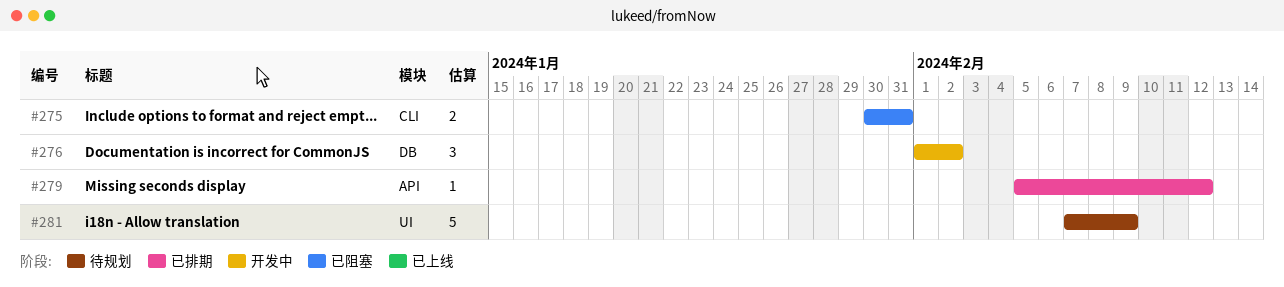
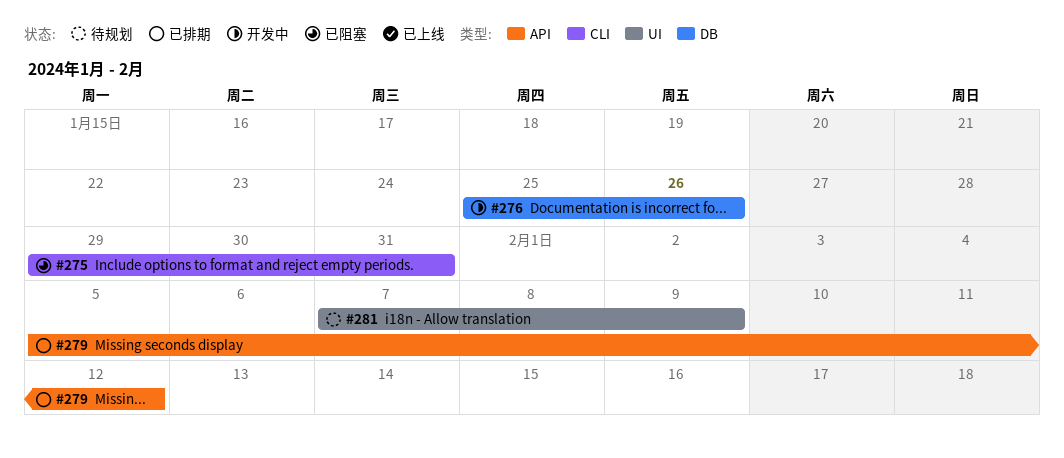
#275, start: Jan 30 -> Jan 29
#276, start: Feb 1 -> Jan 25
#276, due: Feb 2 -> Jan 26

